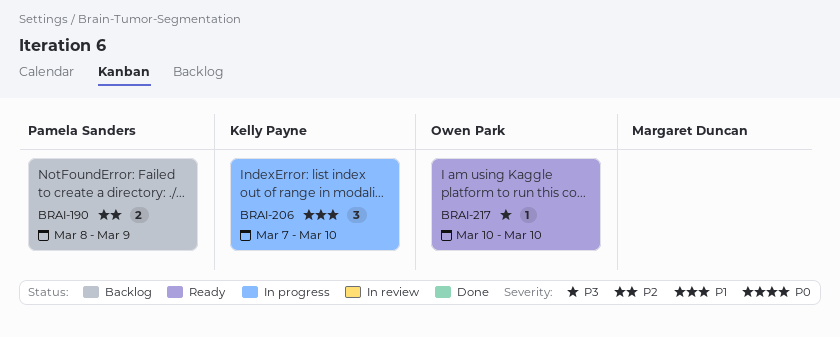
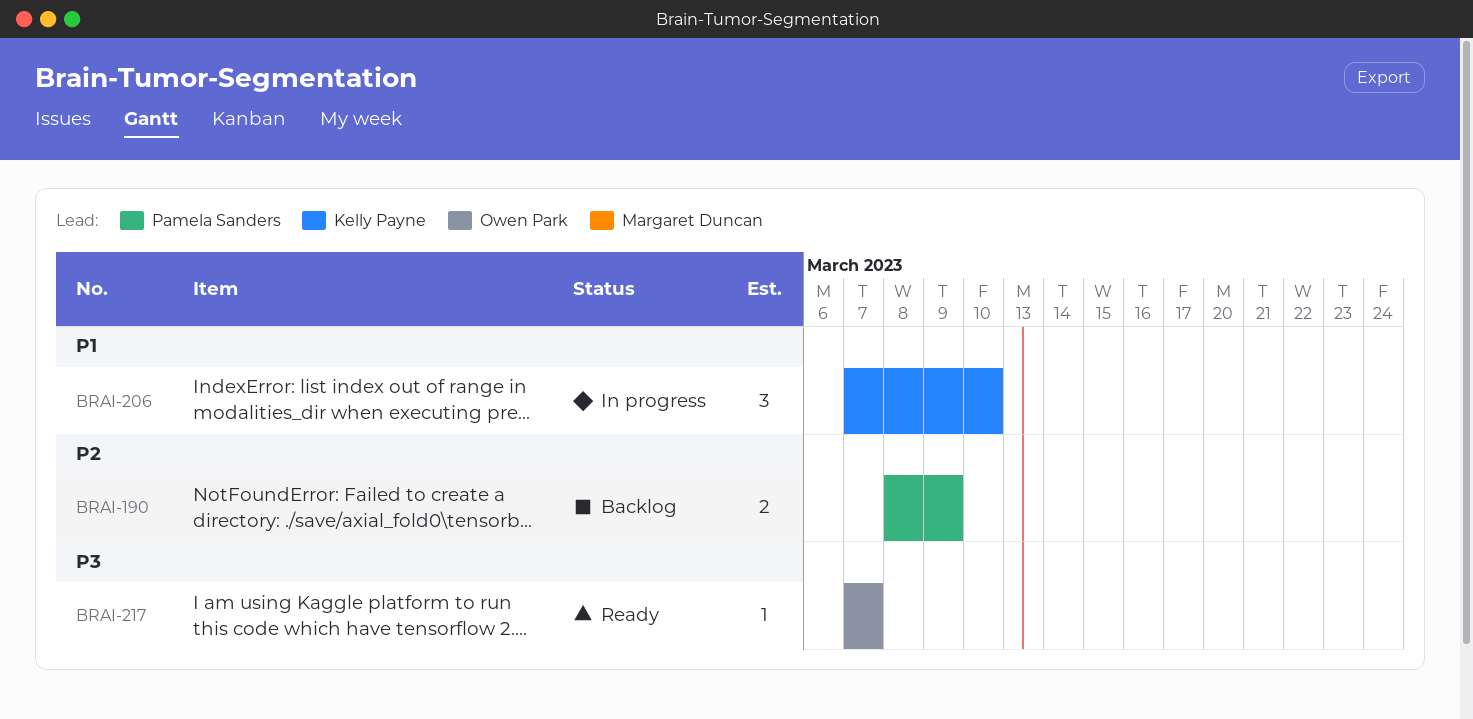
BRAI-217, start: Mar 10 -> Mar 7
BRAI-217, due: Mar 10 -> Mar 7

